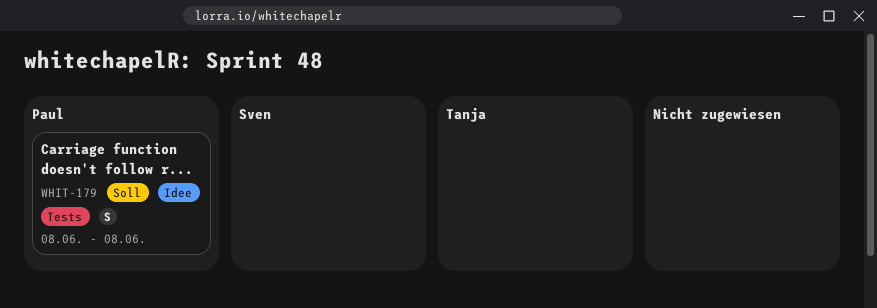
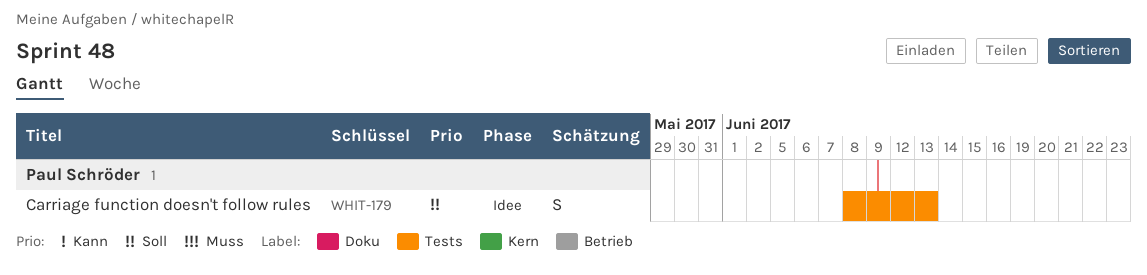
WHIT-179, due: Jun 8 -> Jun 13

